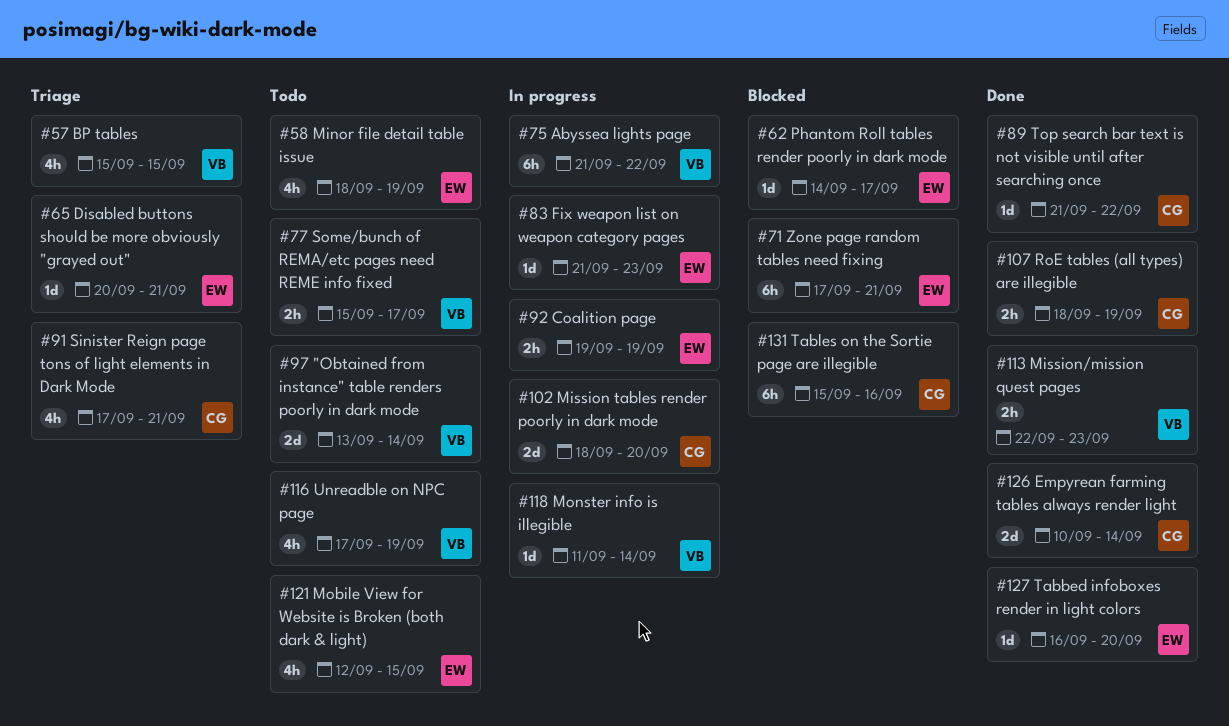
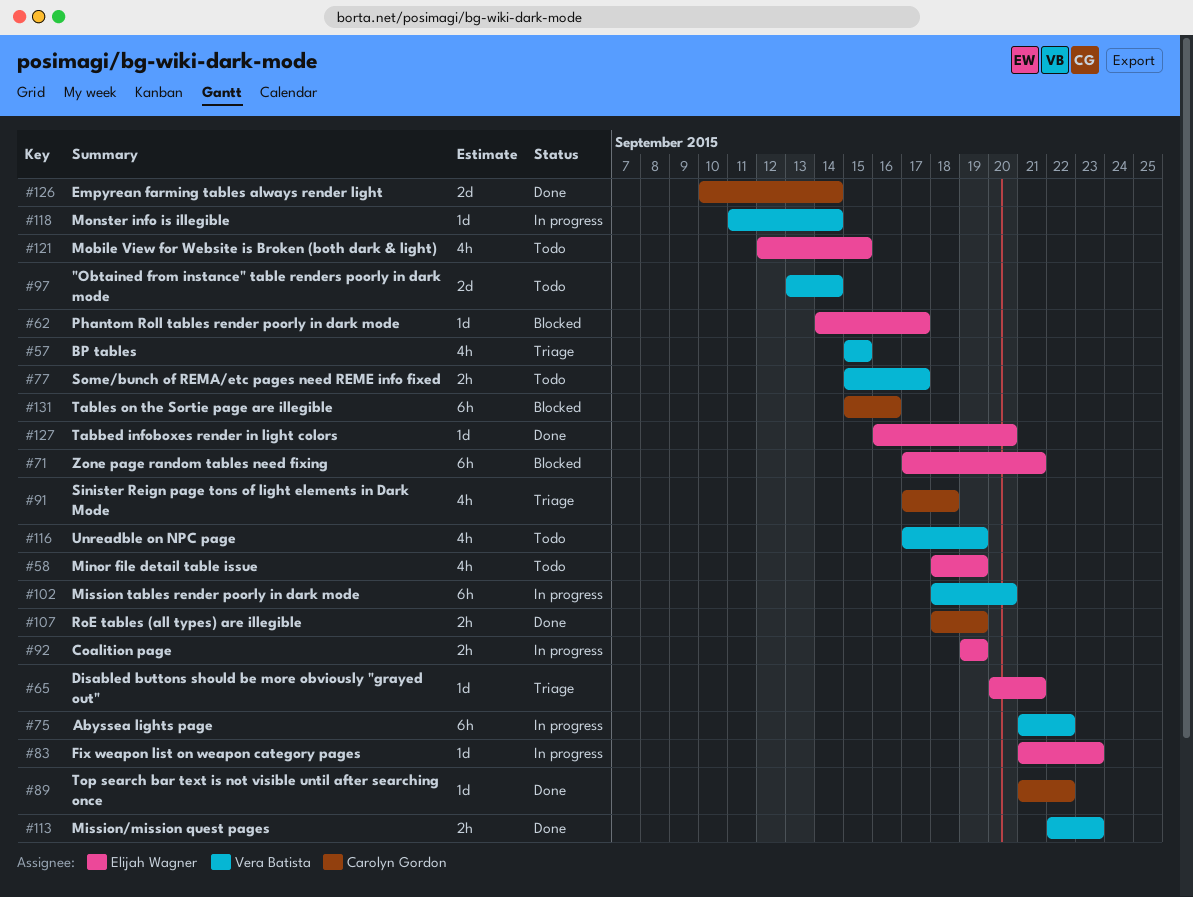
#91, due: Sep 21 -> Sep 18
#102, owner: Carolyn Gordon -> Vera Batista
#102, estimate: 2d -> 6h

